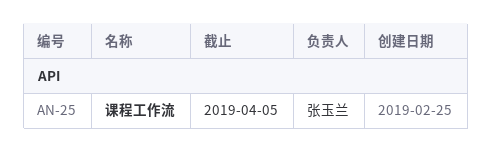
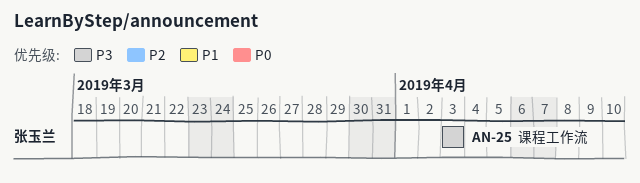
AN-25, due: Apr 5 -> Apr 3

